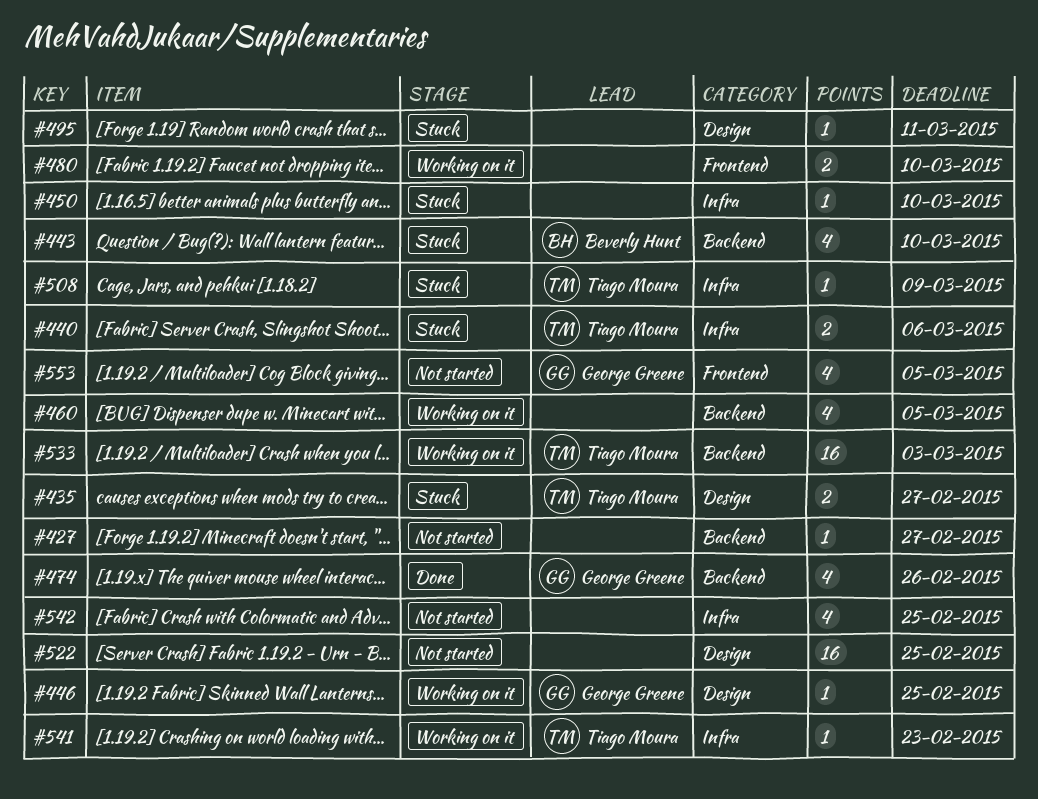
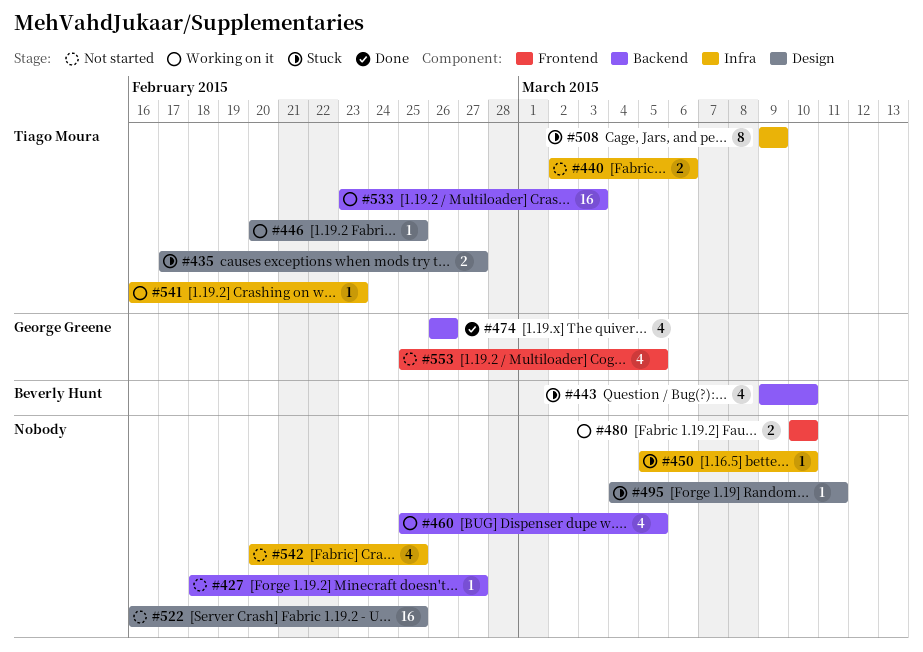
#440, status: Stuck -> Not started
#446, owner: George Greene -> Tiago Moura
#508, estimate: 1 -> 8

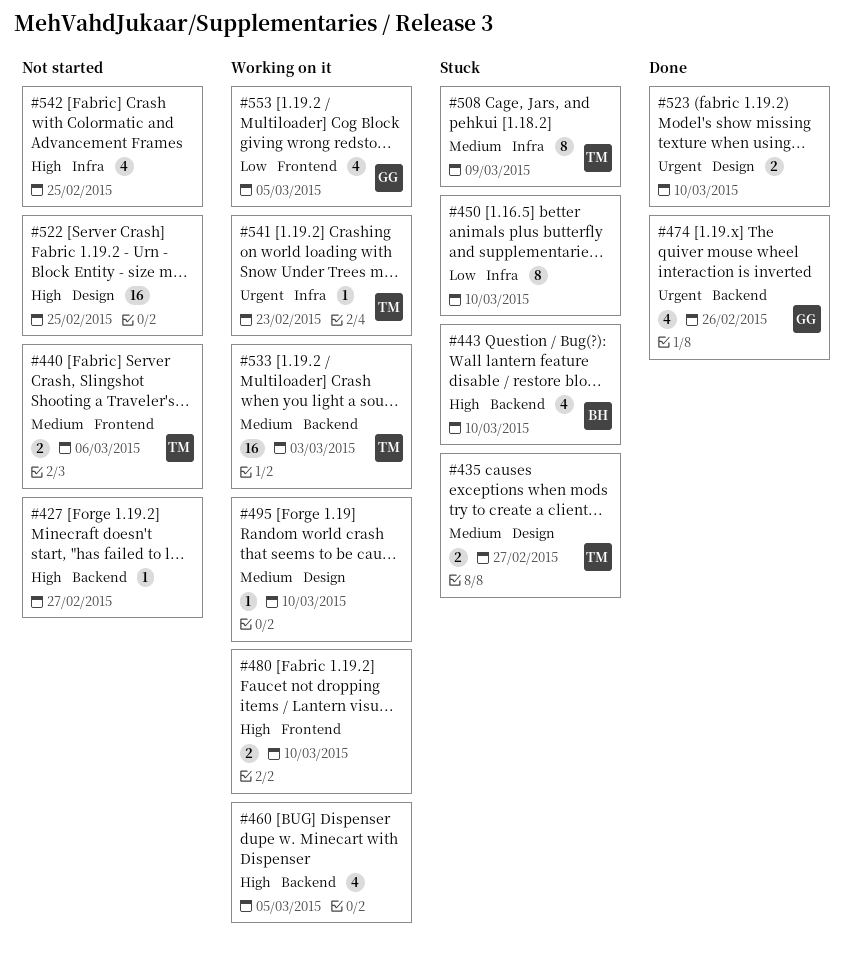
#440, label: Infra -> Frontend
#446: present -> none
#450, estimate: 1 -> 8
#495, status: Stuck -> Working on it
#495, due: Mar 11 -> Mar 10
#523: none -> present
#553, status: Not started -> Working on it

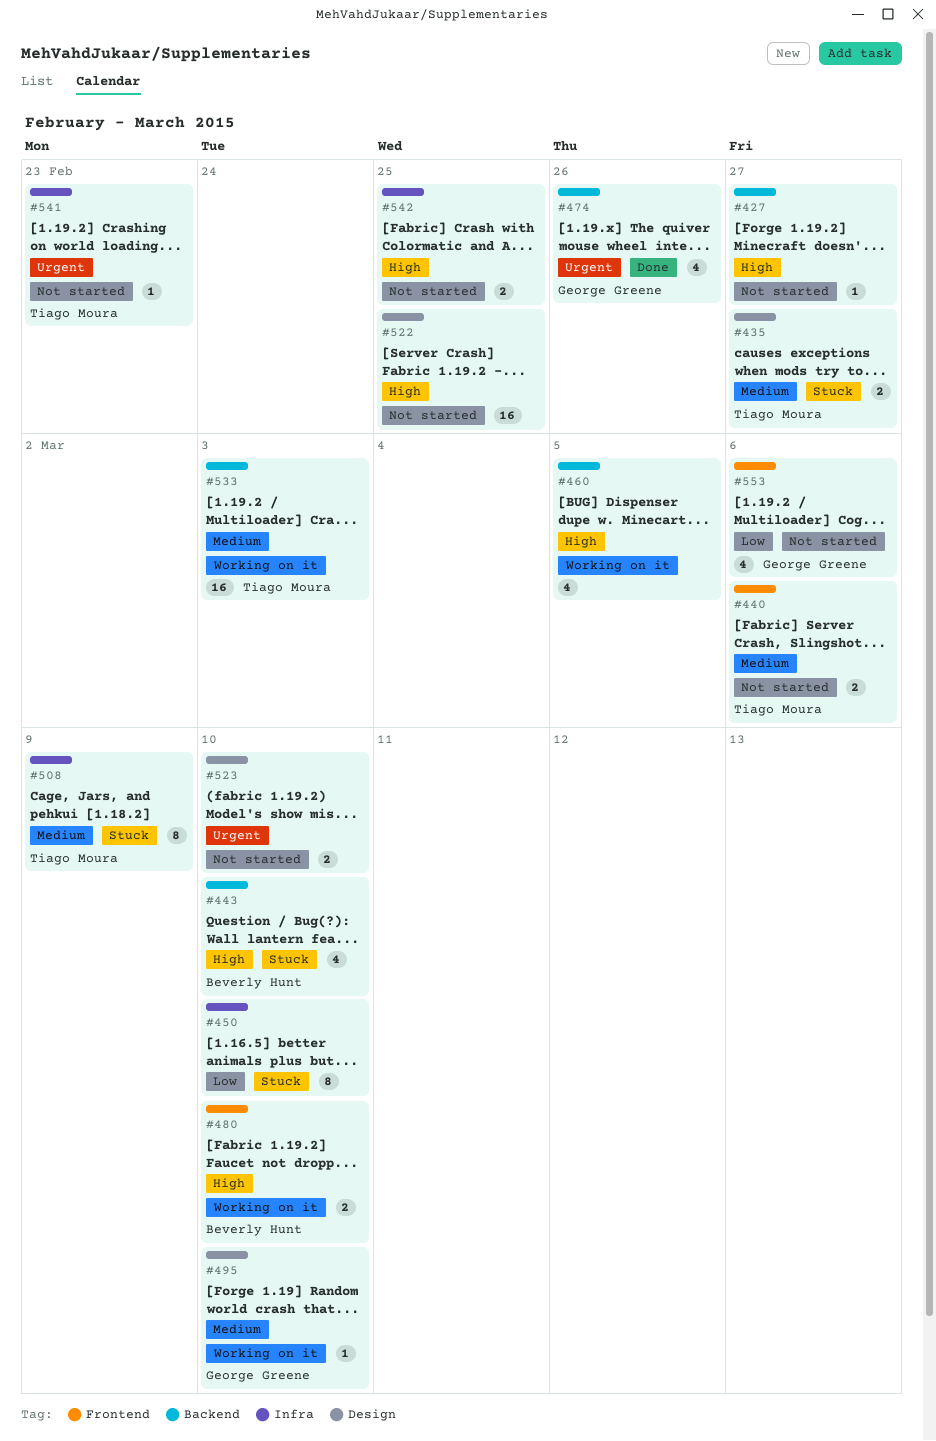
#480, owner: none -> Beverly Hunt
#495, owner: none -> George Greene
#523, status: Done -> Not started
#541, status: Working on it -> Not started
#542, estimate: 4 -> 2
#553, status: Working on it -> Not started
#553, due: Mar 5 -> Mar 6

